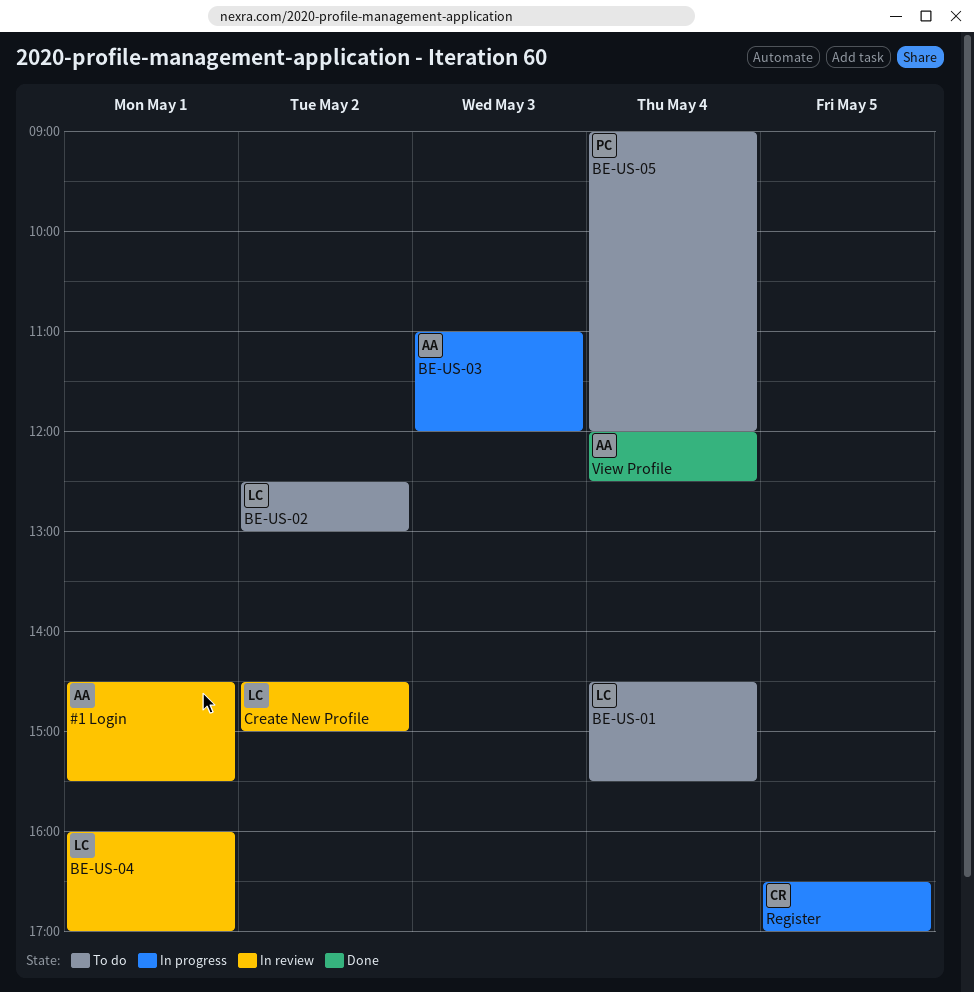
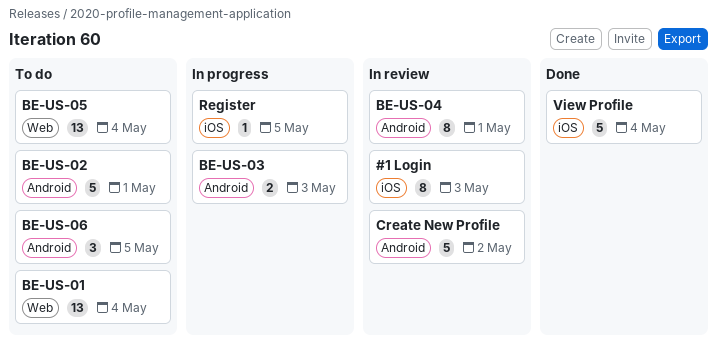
#1 Login, day: May 1 -> May 3
BE-US-02, day: May 2 -> May 1
BE-US-06: none -> present

